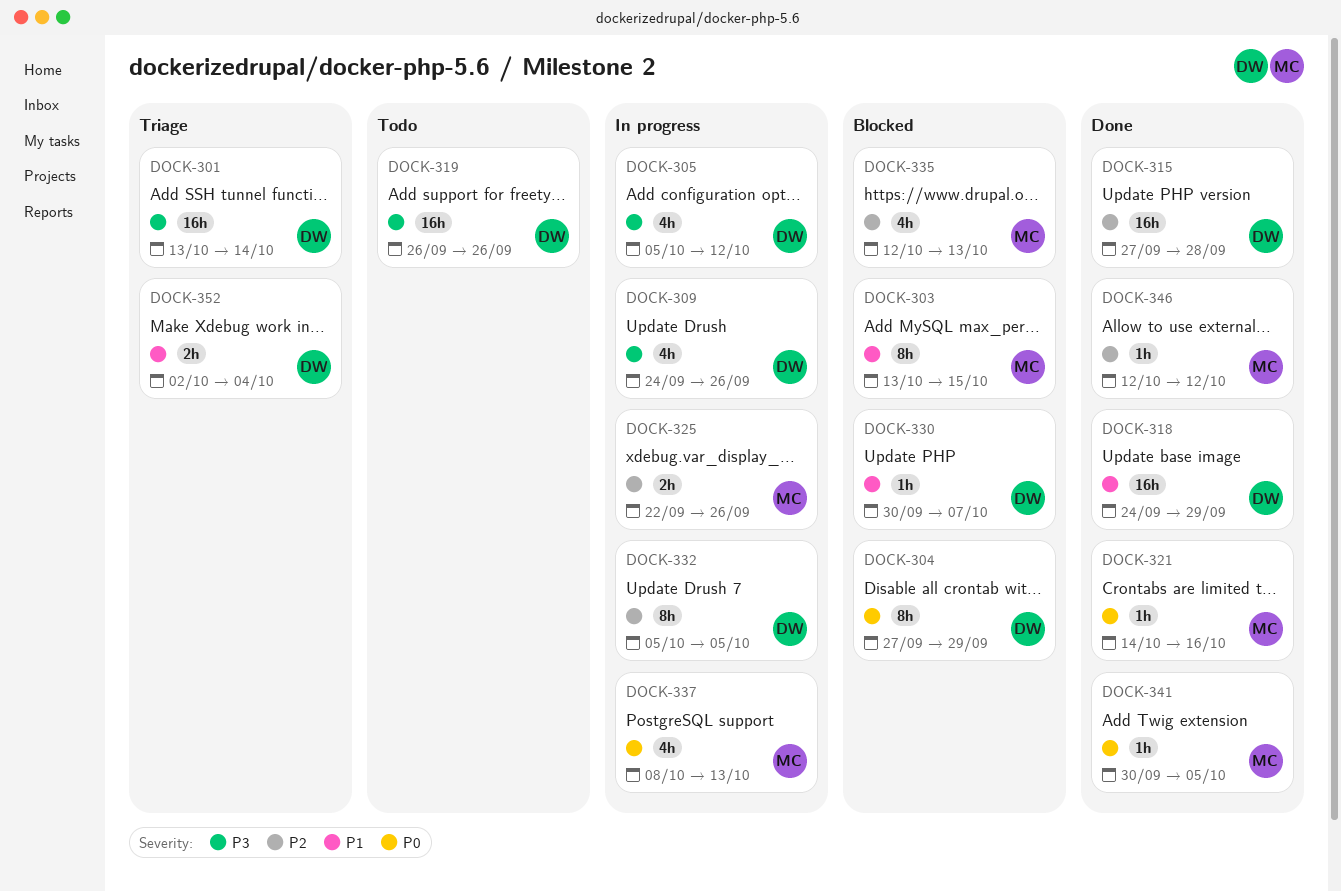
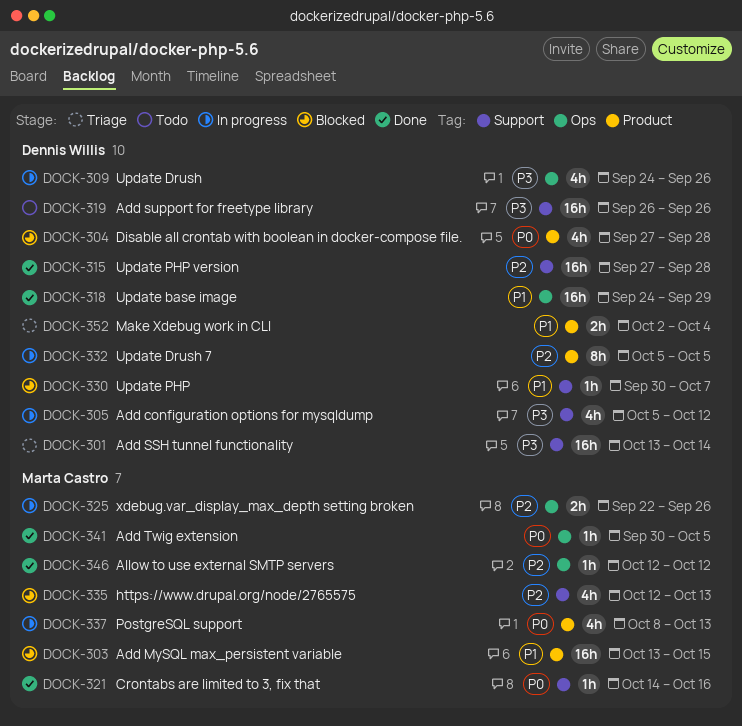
DOCK-303, estimate: 8h -> 16h
DOCK-304, estimate: 8h -> 4h
DOCK-304, due: Sep 29 -> Sep 28

